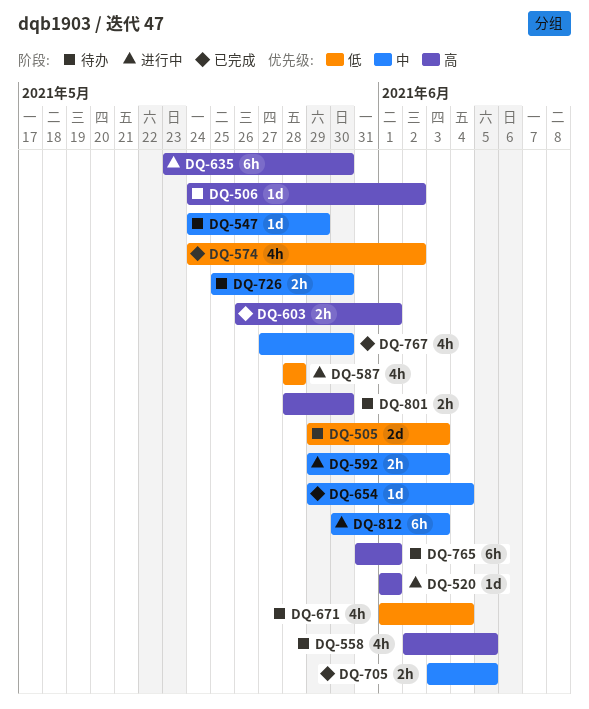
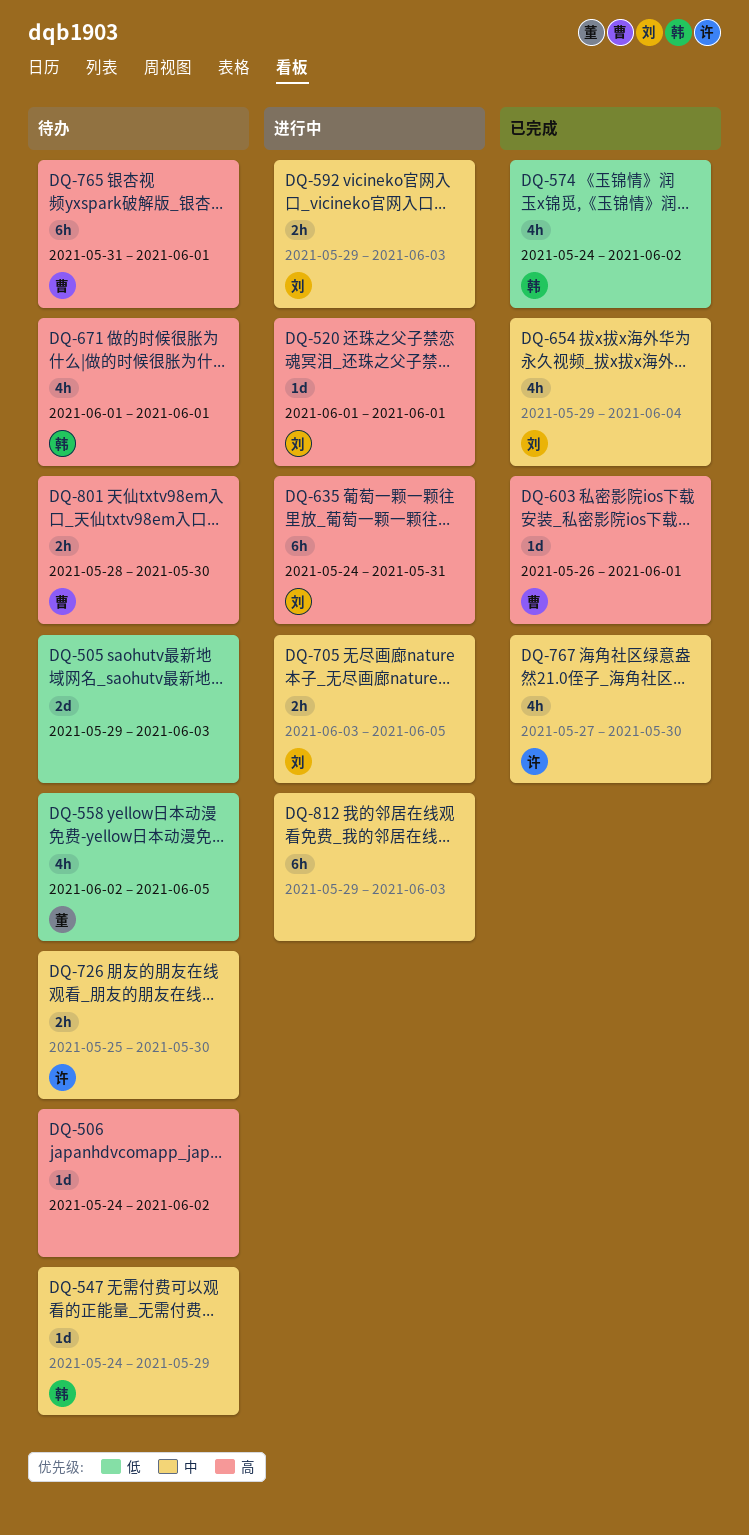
DQ-558, priority: 高 -> 低
DQ-587: present -> none
DQ-603, estimate: 2h -> 1d
DQ-635, start: May 23 -> May 24
DQ-635, due: May 30 -> May 31
DQ-654, estimate: 1d -> 4h
DQ-671, priority: 低 -> 高
DQ-671, due: Jun 4 -> Jun 1
DQ-705, status: 已完成 -> 进行中
DQ-812, start: May 30 -> May 29

